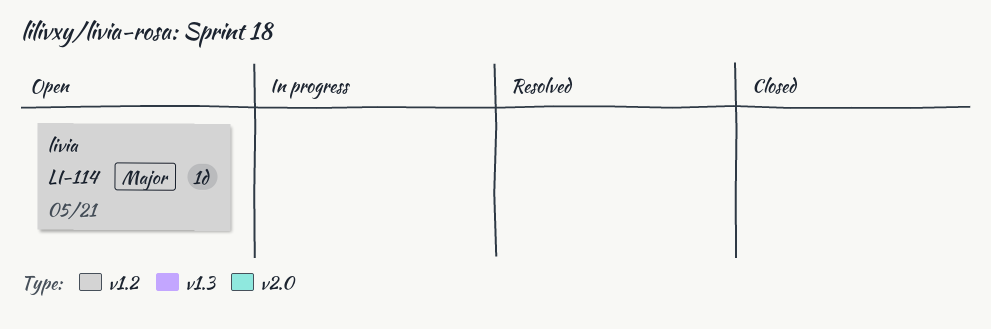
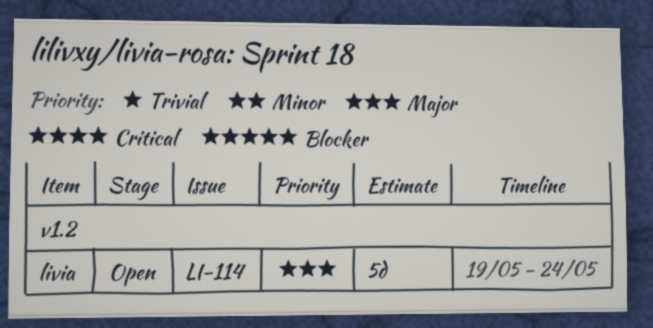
LI-114, estimate: 1d -> 5d
LI-114, due: May 21 -> May 24

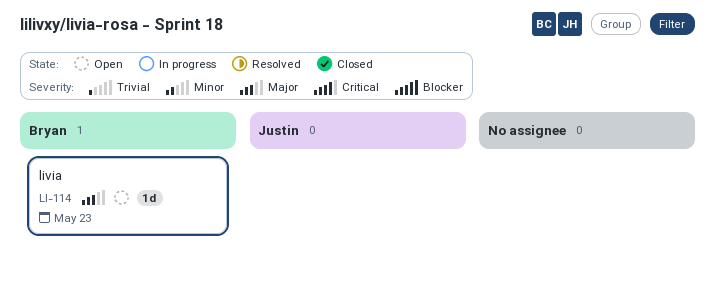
LI-114, estimate: 5d -> 1d
LI-114, due: May 24 -> May 23

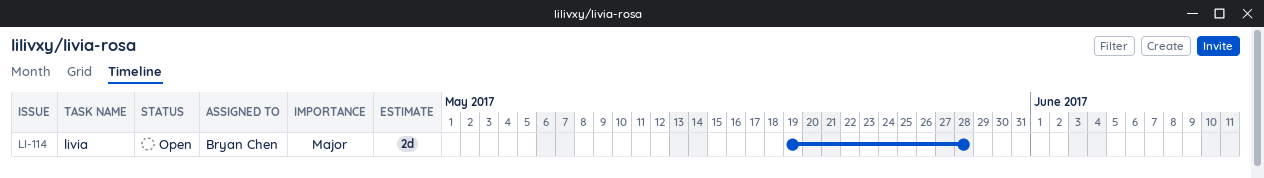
LI-114, estimate: 1d -> 2d
LI-114, due: May 23 -> May 28

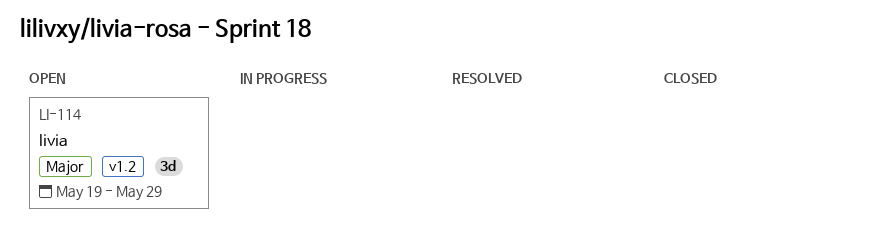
LI-114, estimate: 2d -> 3d
LI-114, due: May 28 -> May 29

